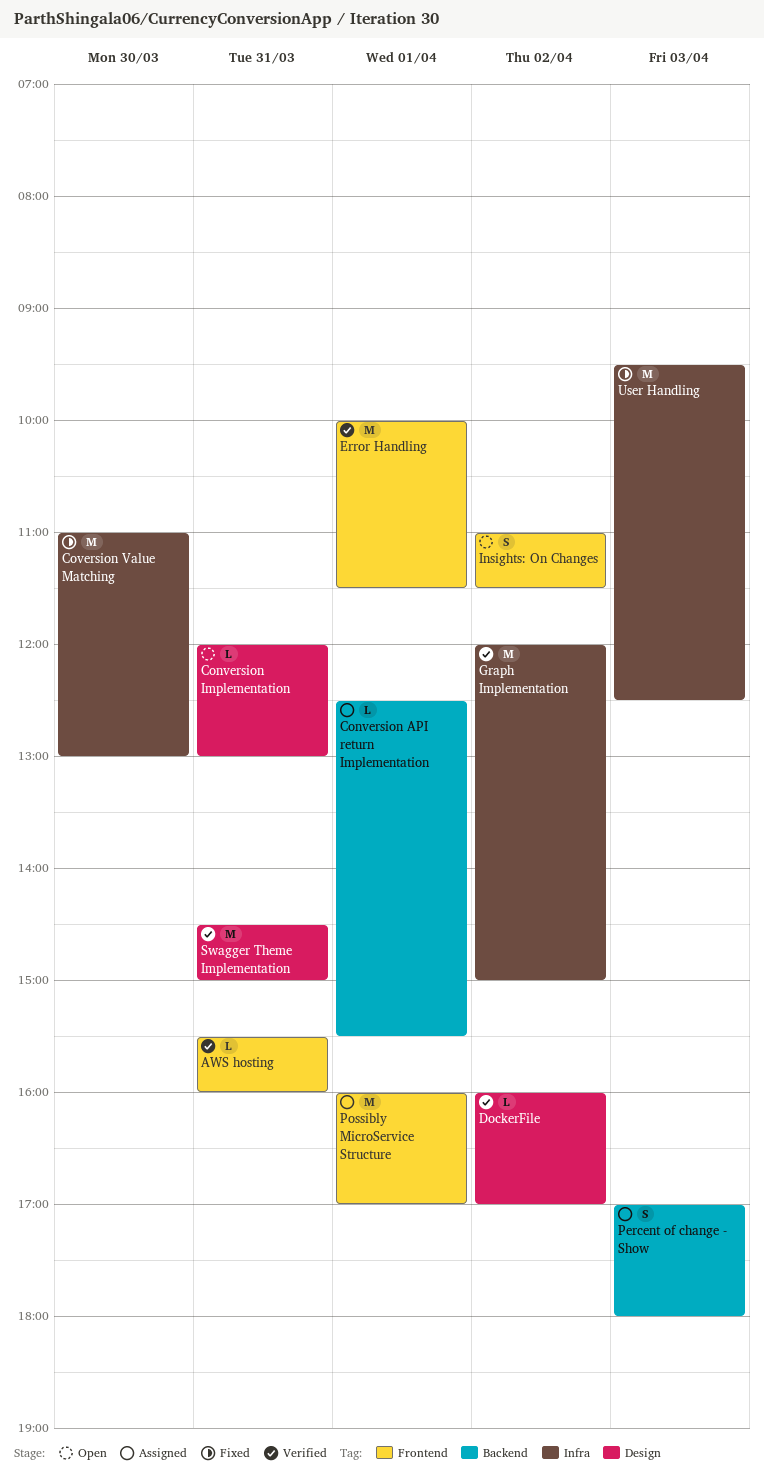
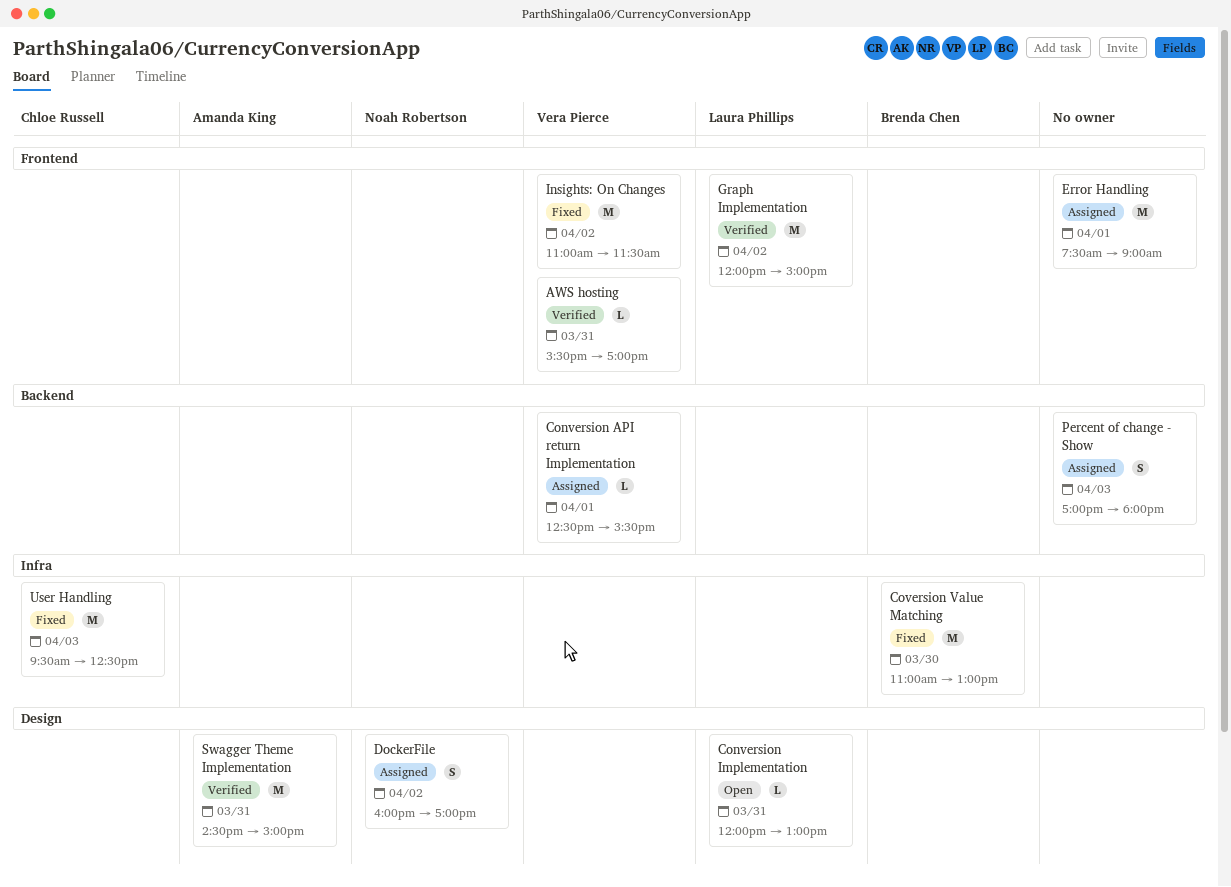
AWS hosting, ends: 16:00 -> 17:00
DockerFile, status: Verified -> Assigned
DockerFile, estimate: L -> S
Error Handling, status: Verified -> Assigned
Error Handling, begins: 10:00 -> 07:30
Error Handling, ends: 11:30 -> 09:00
Graph Implementation, label: Infra -> Frontend
Insights: On Changes, status: Open -> Fixed
Insights: On Changes, estimate: S -> M
Possibly MicroService Structure: present -> none

